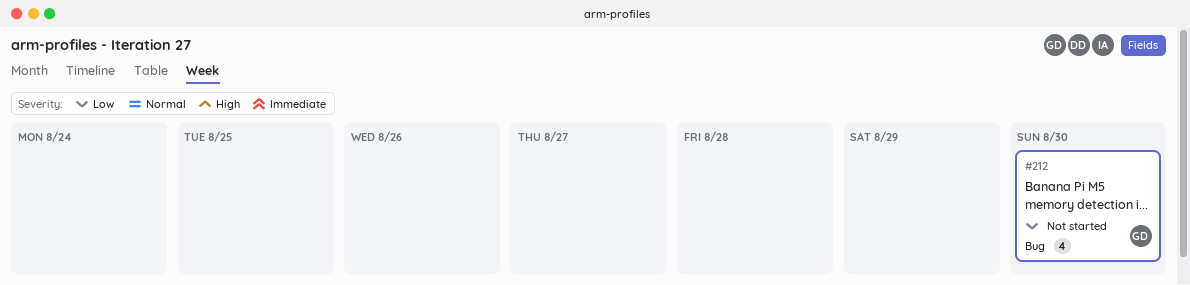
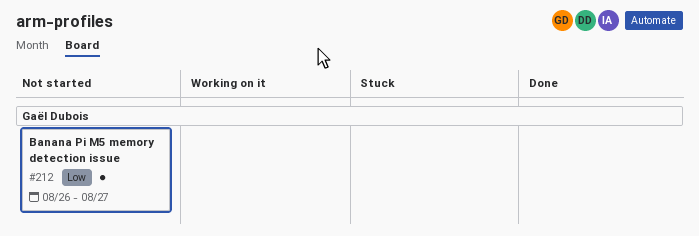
#212, estimate: 4 -> 1
#212, due: Aug 30 -> Aug 27

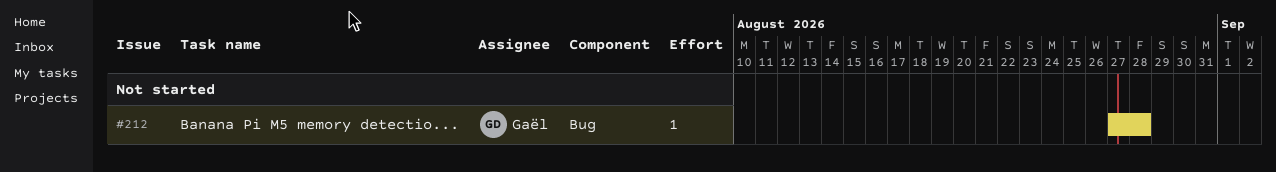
#212, start: Aug 26 -> Aug 27
#212, due: Aug 27 -> Aug 28

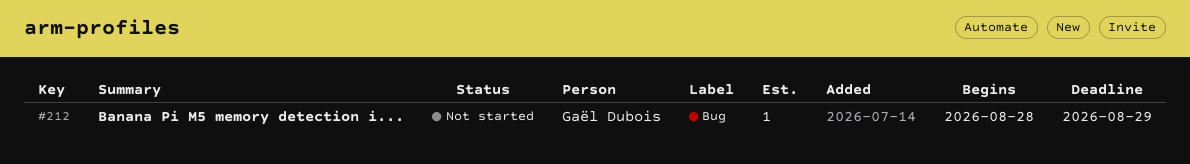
#212, start: Aug 27 -> Aug 28
#212, due: Aug 28 -> Aug 29

